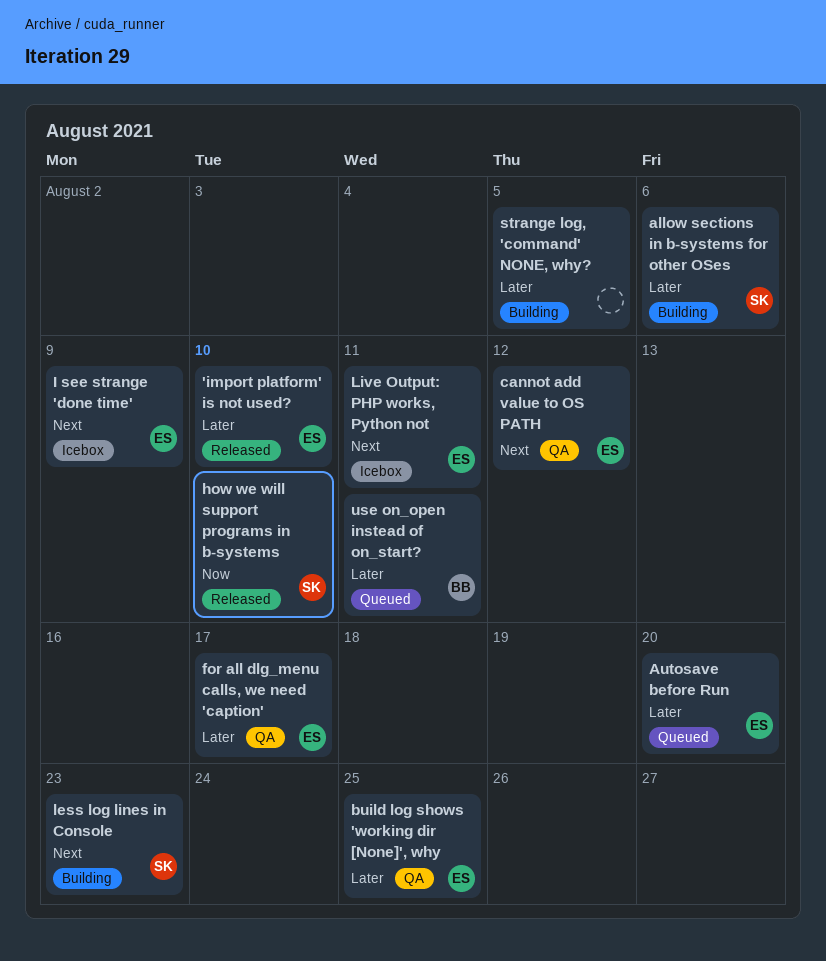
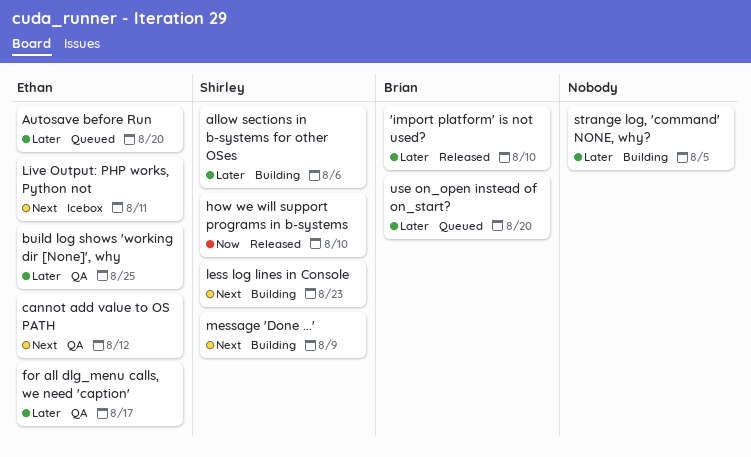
'import platform' is not used?, owner: Ethan -> Brian
I see strange 'done time': present -> none
message 'Done ...': none -> present
use on_open instead of on_start?, due: Aug 11 -> Aug 20

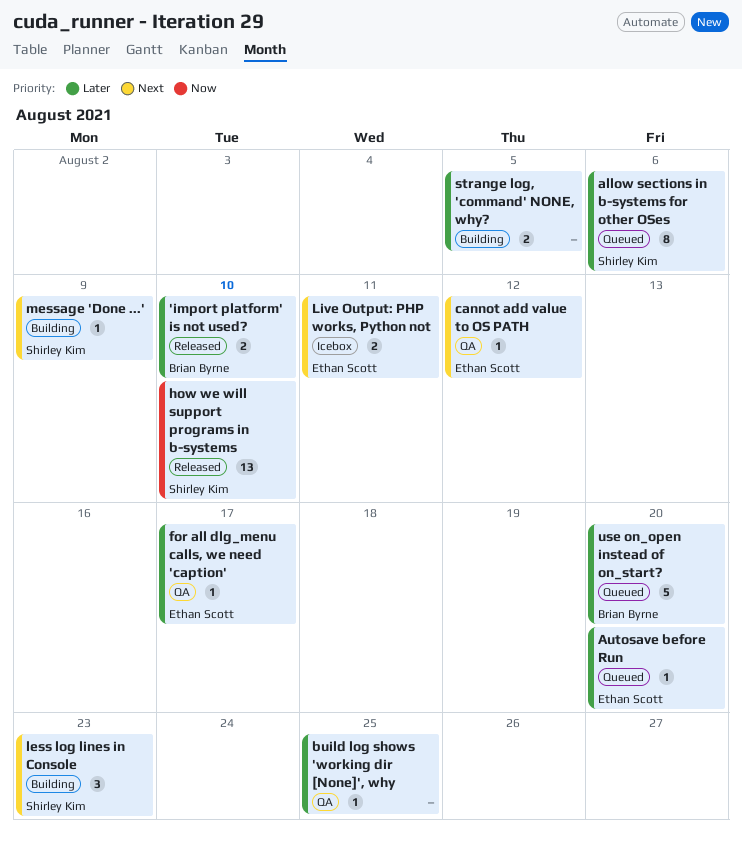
allow sections in b-systems for other OSes, status: Building -> Queued
build log shows 'working dir [None]', why, owner: Ethan Scott -> none

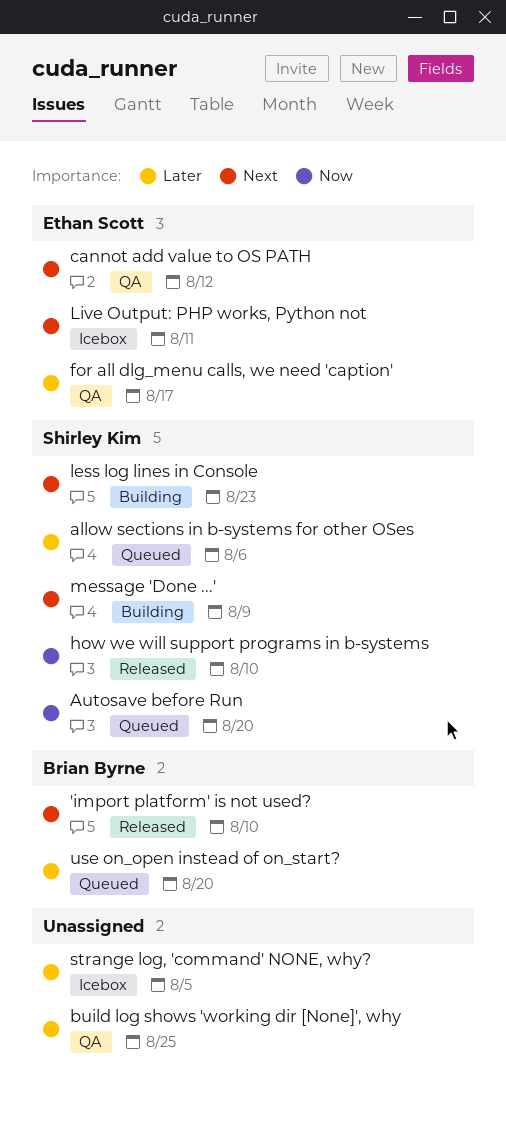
'import platform' is not used?, priority: Later -> Next
Autosave before Run, owner: Ethan Scott -> Shirley Kim
Autosave before Run, priority: Later -> Now
strange log, 'command' NONE, why?, status: Building -> Icebox

